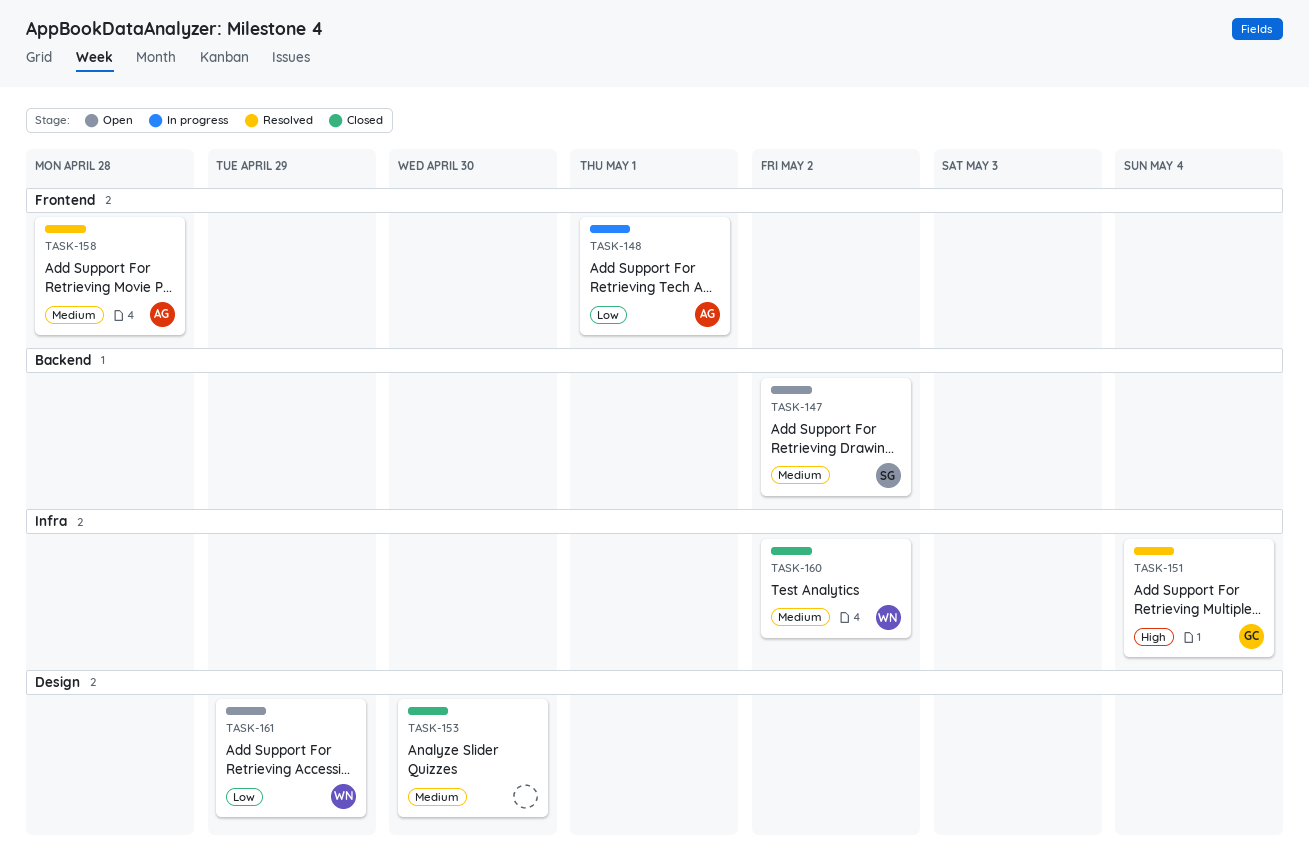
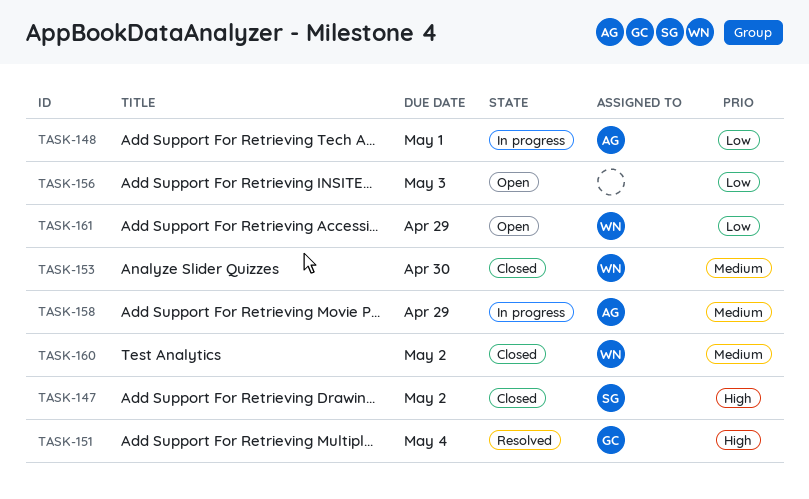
TASK-147, status: Open -> Closed
TASK-147, priority: Medium -> High
TASK-153, owner: none -> WN
TASK-156: none -> present
TASK-158, status: Resolved -> In progress
TASK-158, due: Apr 28 -> Apr 29

